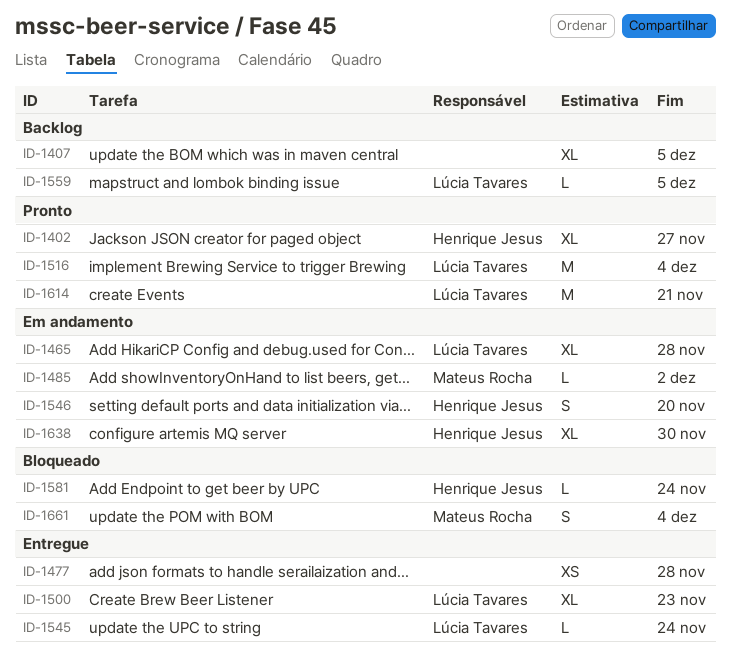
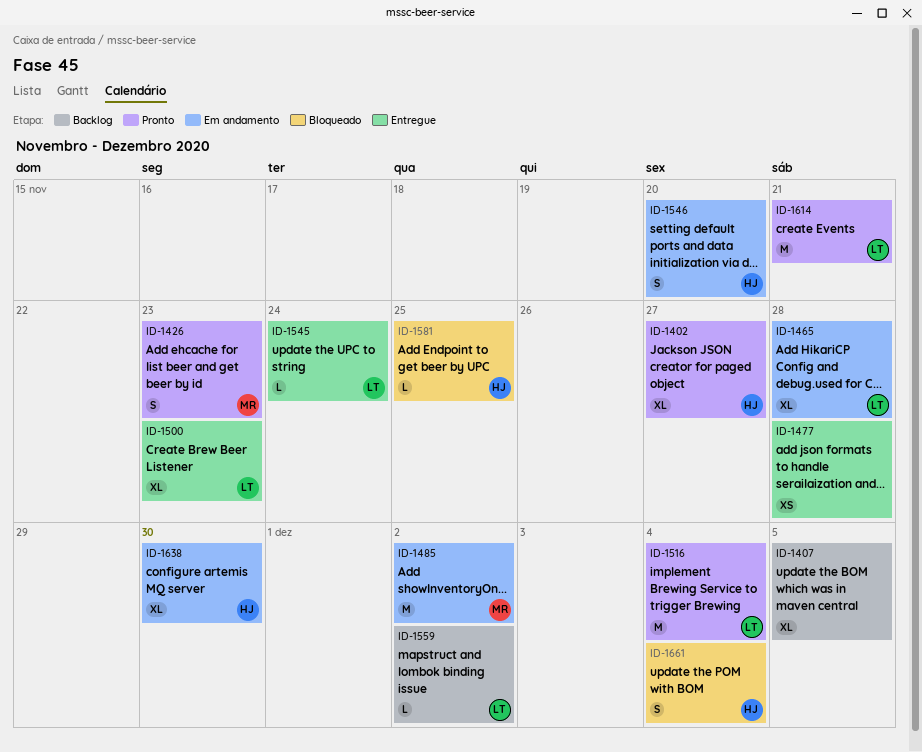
ID-1426: none -> present
ID-1485, estimate: L -> M
ID-1559, due: Dec 5 -> Dec 2
ID-1581, due: Nov 24 -> Nov 25
ID-1661, owner: Mateus Rocha -> Henrique Jesus

